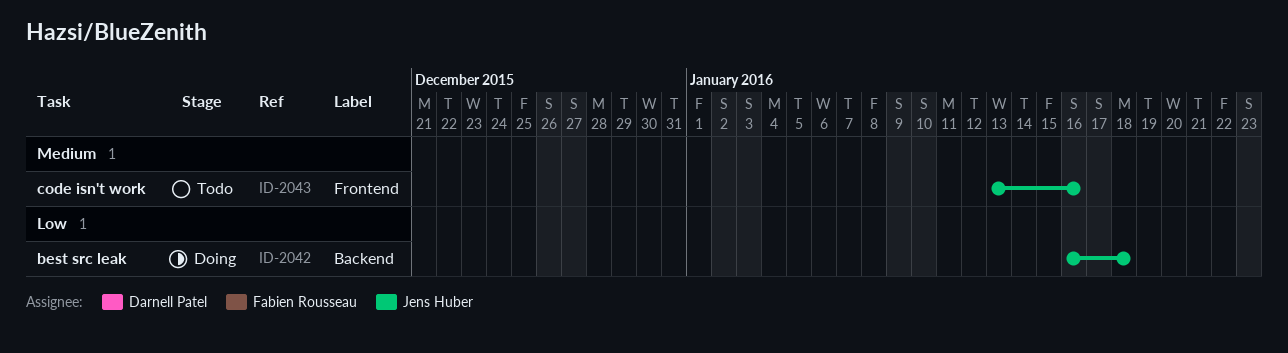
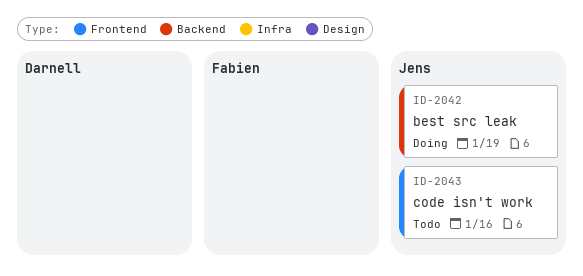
ID-2042, due: Jan 18 -> Jan 19

